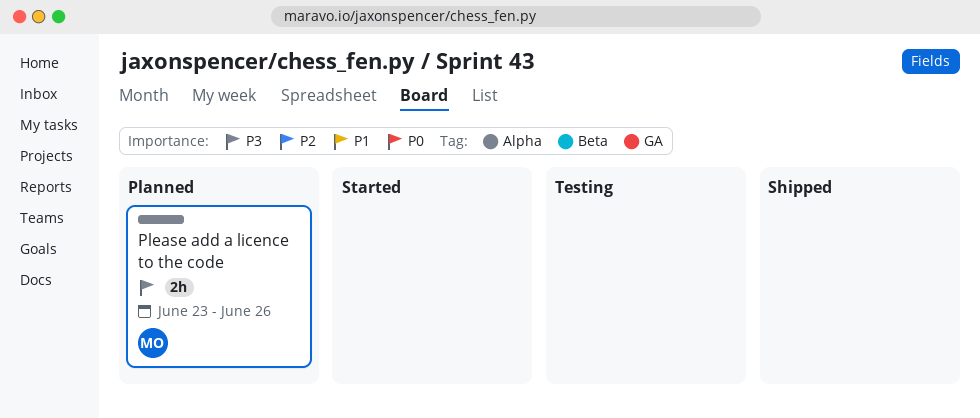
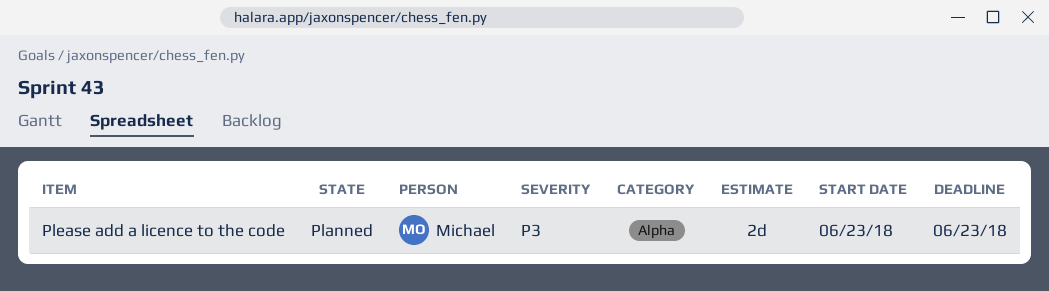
Please add a licence to the code, estimate: 2h -> 2d
Please add a licence to the code, due: Jun 26 -> Jun 23

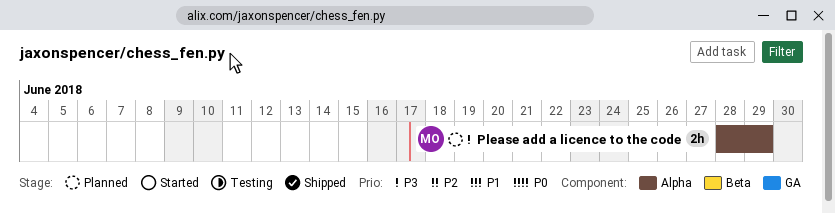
Please add a licence to the code, estimate: 2d -> 2h
Please add a licence to the code, start: Jun 23 -> Jun 28
Please add a licence to the code, due: Jun 23 -> Jun 29

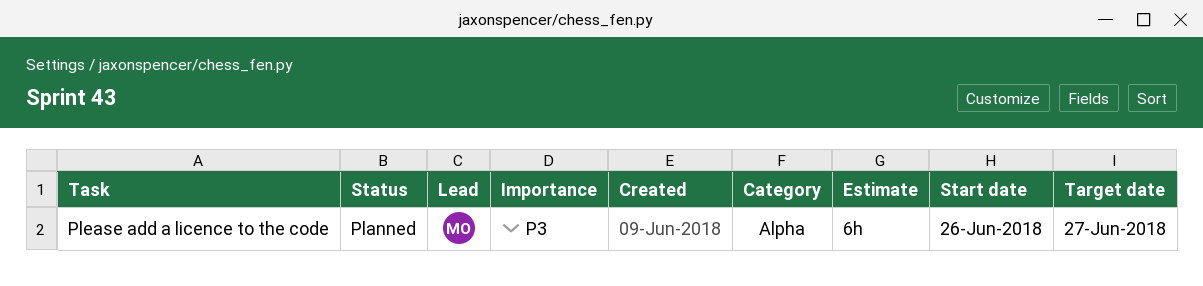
Please add a licence to the code, estimate: 2h -> 6h
Please add a licence to the code, start: Jun 28 -> Jun 26
Please add a licence to the code, due: Jun 29 -> Jun 27

